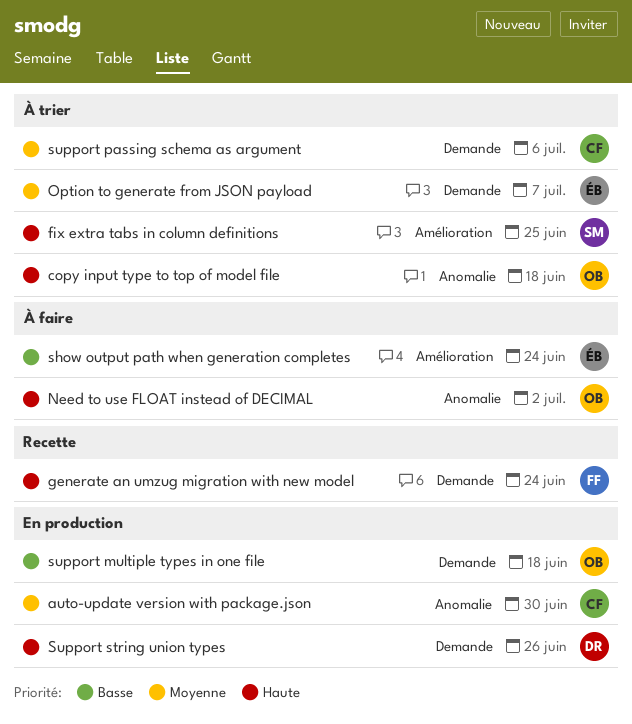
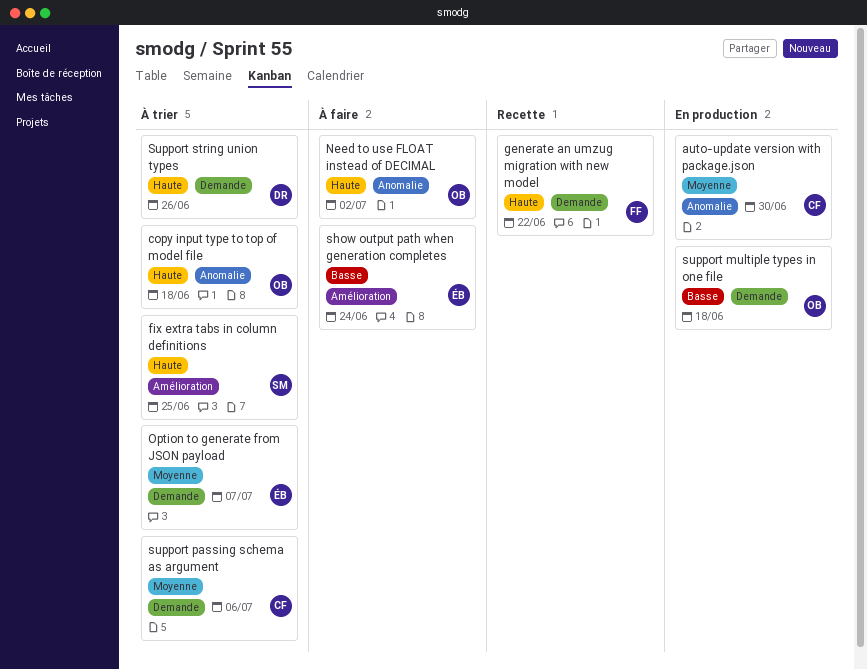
generate an umzug migration with new model, due: Jun 24 -> Jun 22
Support string union types, status: En production -> À trier

